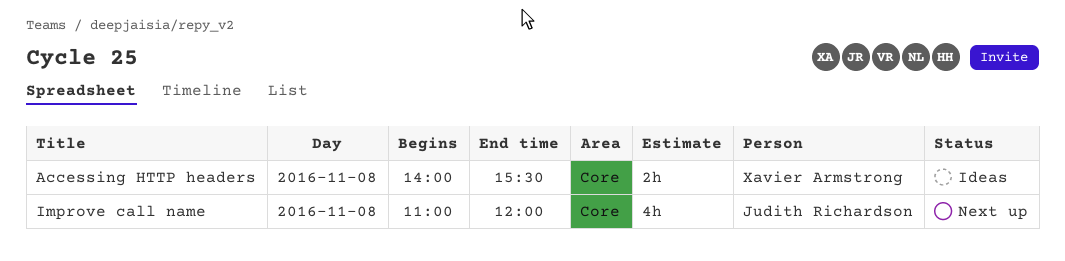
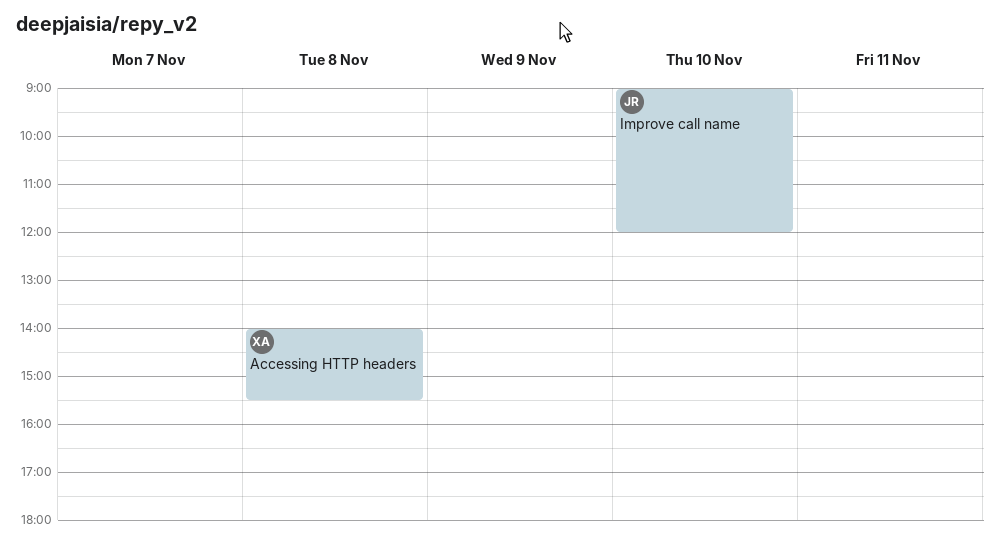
Improve call name, day: Nov 8 -> Nov 10
Improve call name, begins: 11:00 -> 09:00

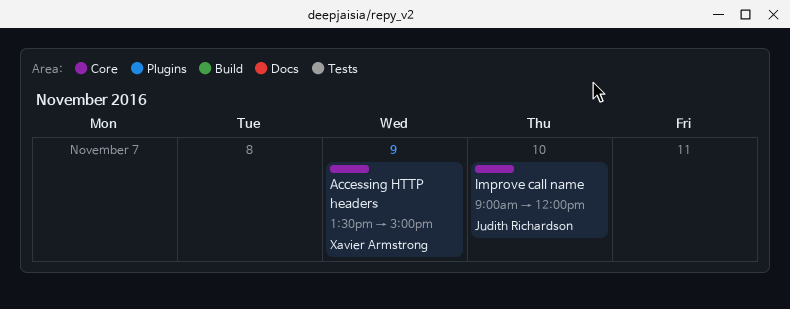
Accessing HTTP headers, day: Nov 8 -> Nov 9
Accessing HTTP headers, begins: 14:00 -> 13:30
Accessing HTTP headers, ends: 15:30 -> 15:00

